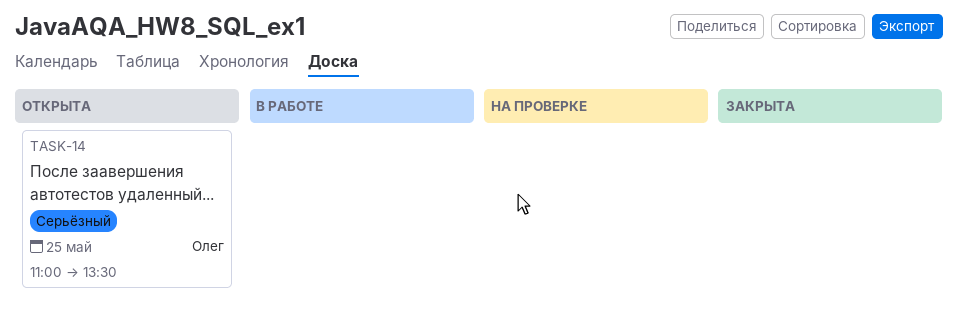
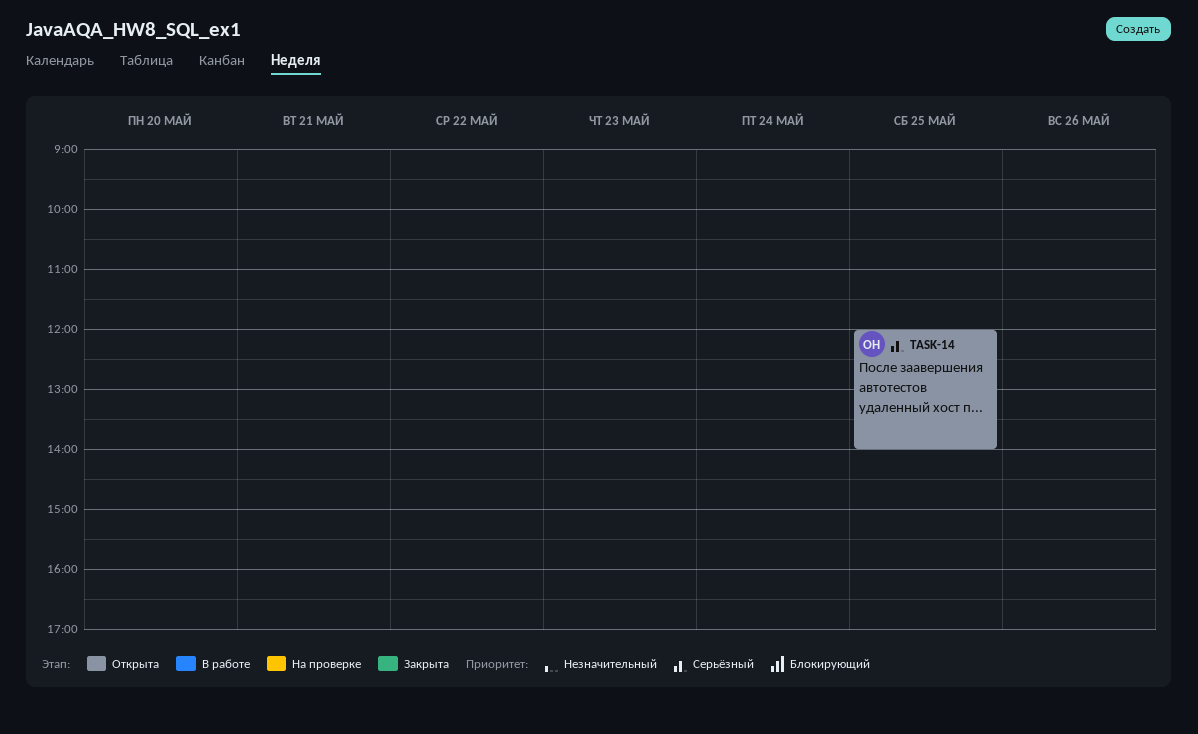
TASK-14, begins: 11:00 -> 12:00
TASK-14, ends: 13:30 -> 14:00

